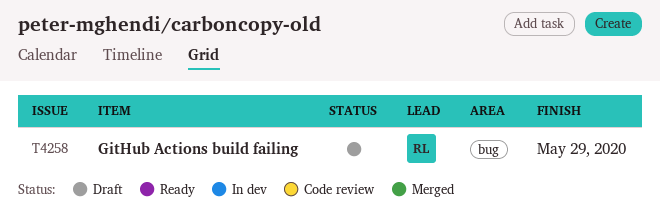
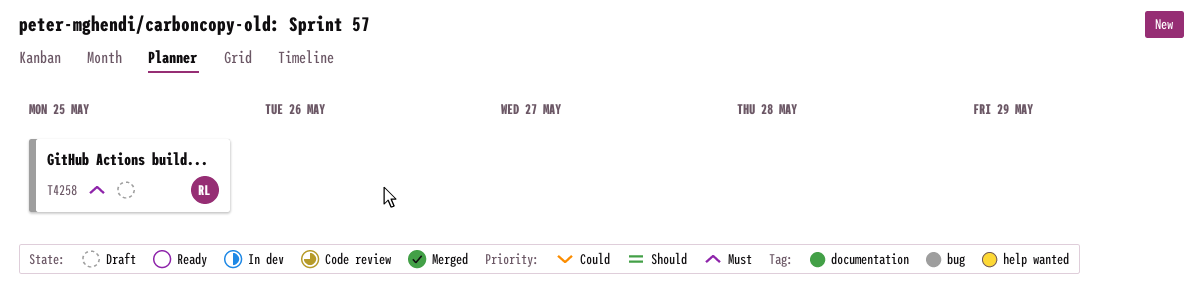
T4258, due: May 29 -> May 25

